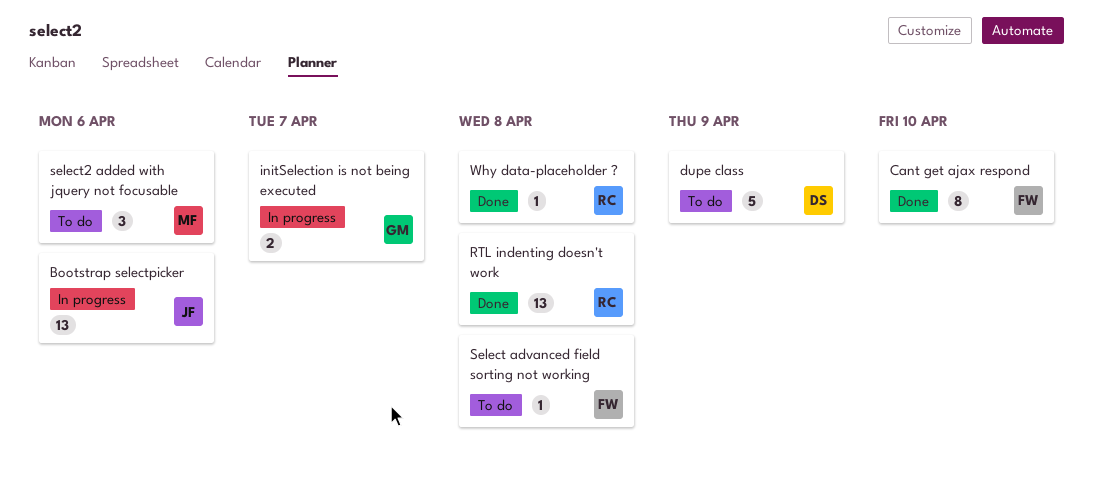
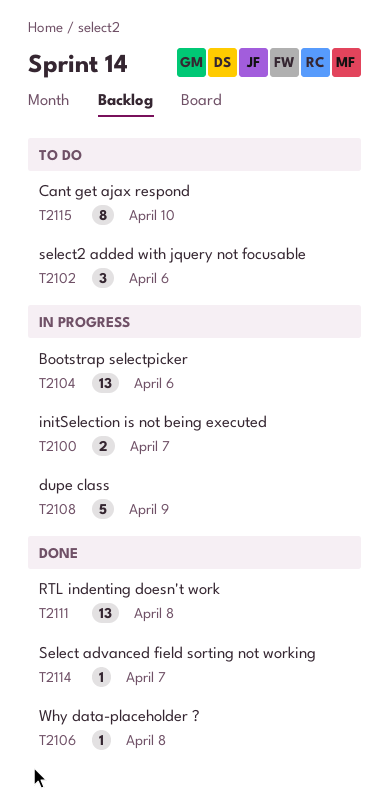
Cant get ajax respond, status: Done -> To do
dupe class, status: To do -> In progress
Select advanced field sorting not working, status: To do -> Done
Select advanced field sorting not working, due: Apr 8 -> Apr 7

